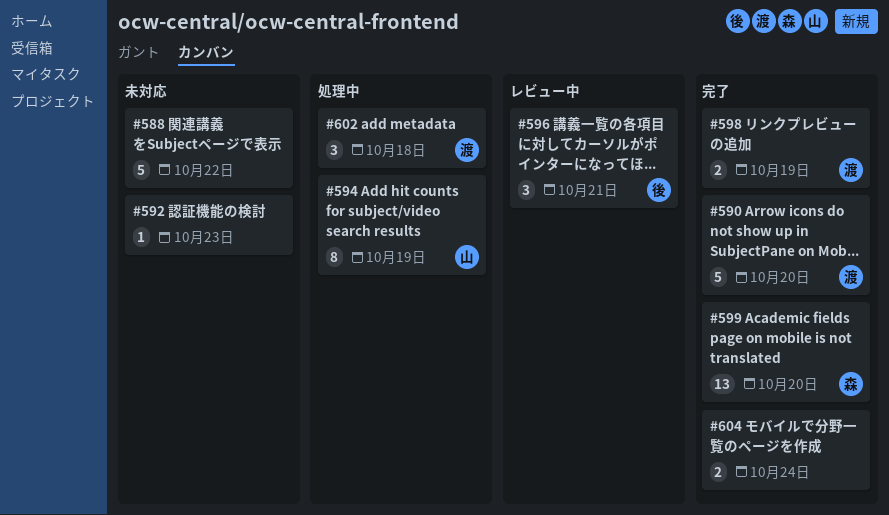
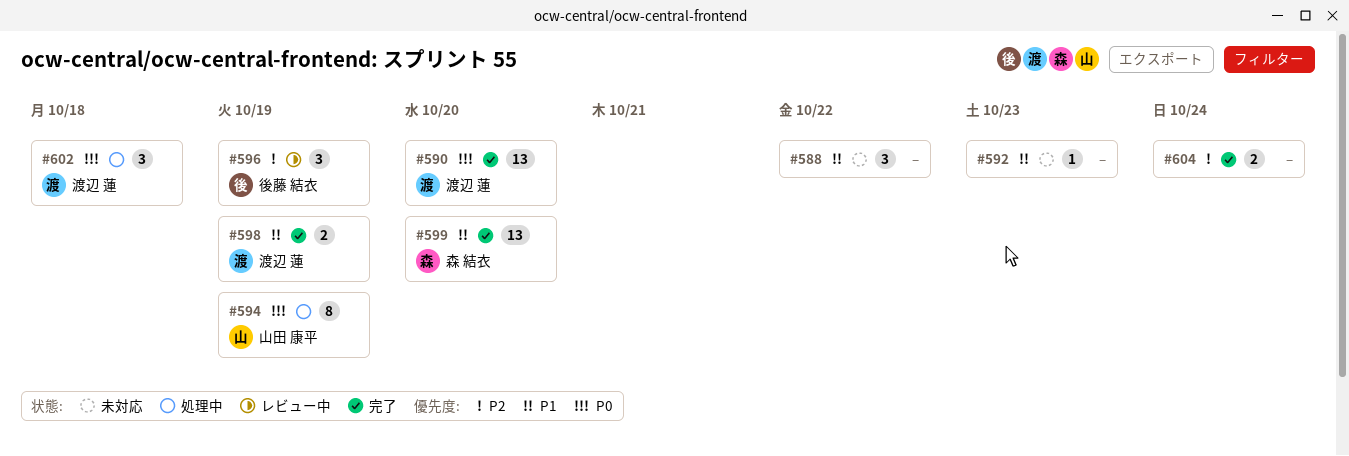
#588, estimate: 5 -> 3
#590, estimate: 5 -> 13
#596, due: Oct 21 -> Oct 19

